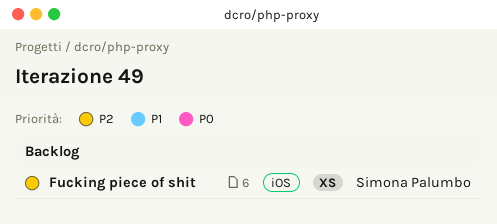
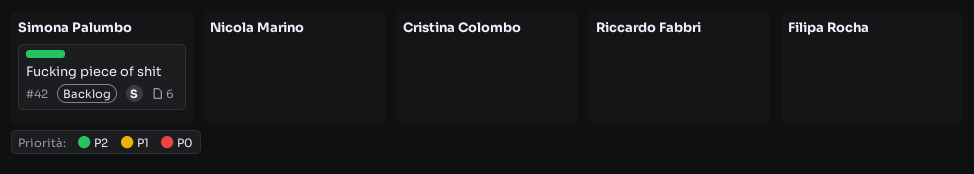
Fucking piece of shit, estimate: XS -> S

